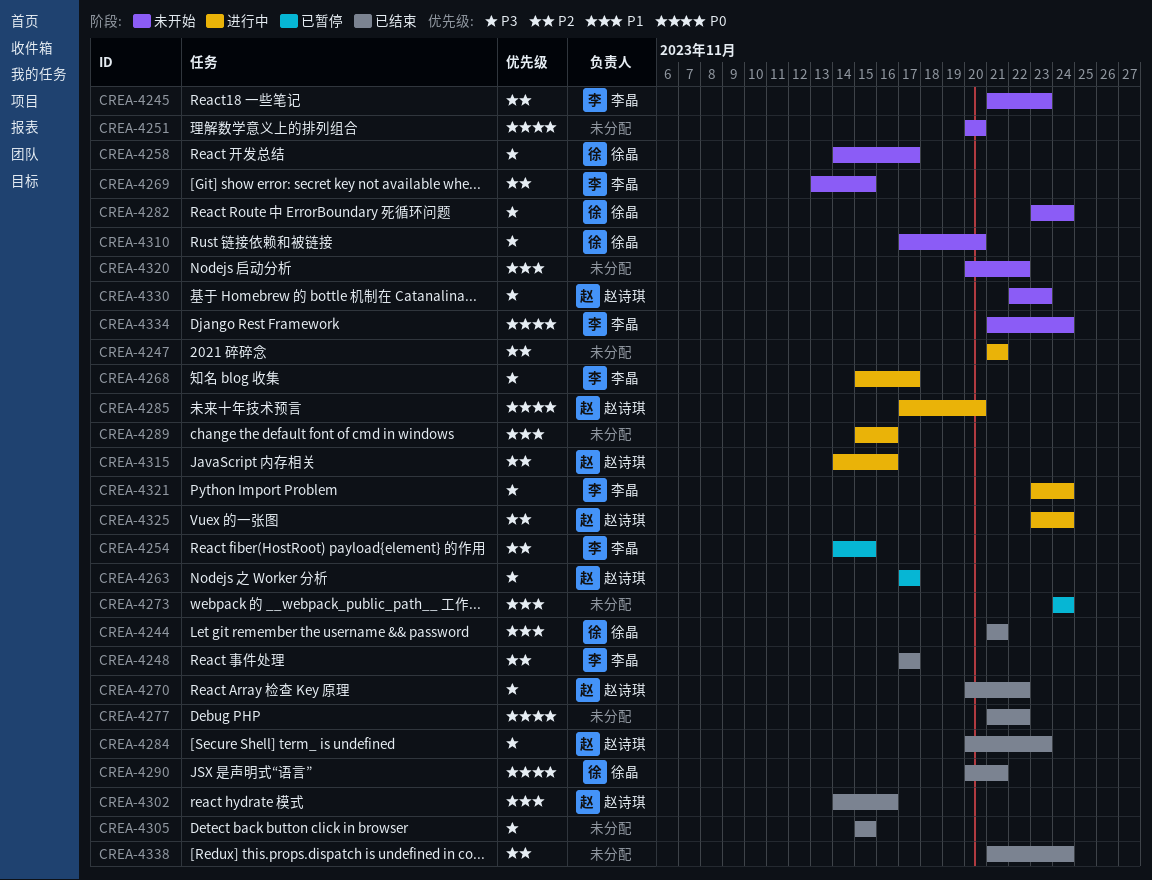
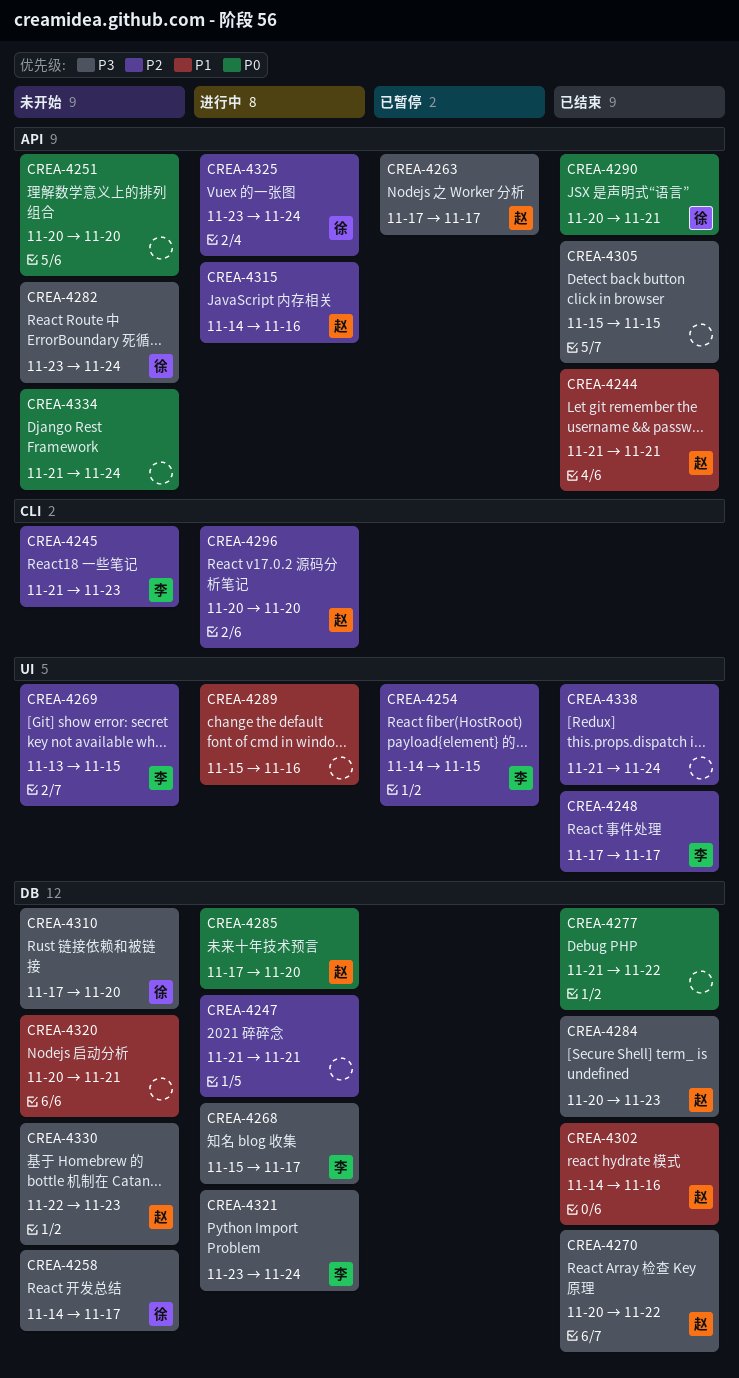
CREA-4244, owner: 徐晶 -> 赵诗琪
CREA-4273: present -> none
CREA-4296: none -> present
CREA-4320, due: Nov 22 -> Nov 21
CREA-4325, owner: 赵诗琪 -> 徐晶
CREA-4334, owner: 李晶 -> none

